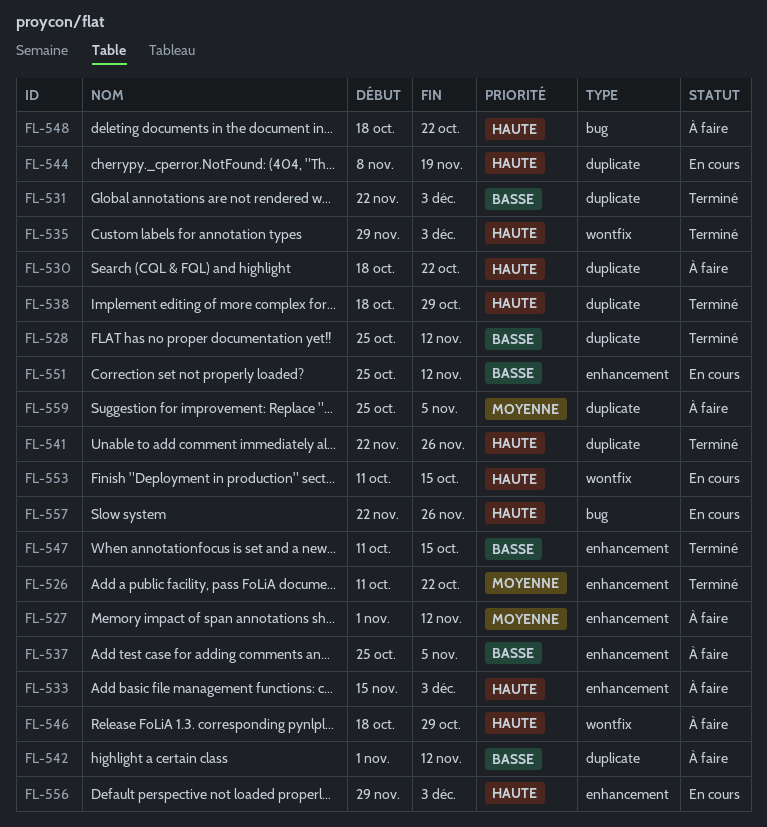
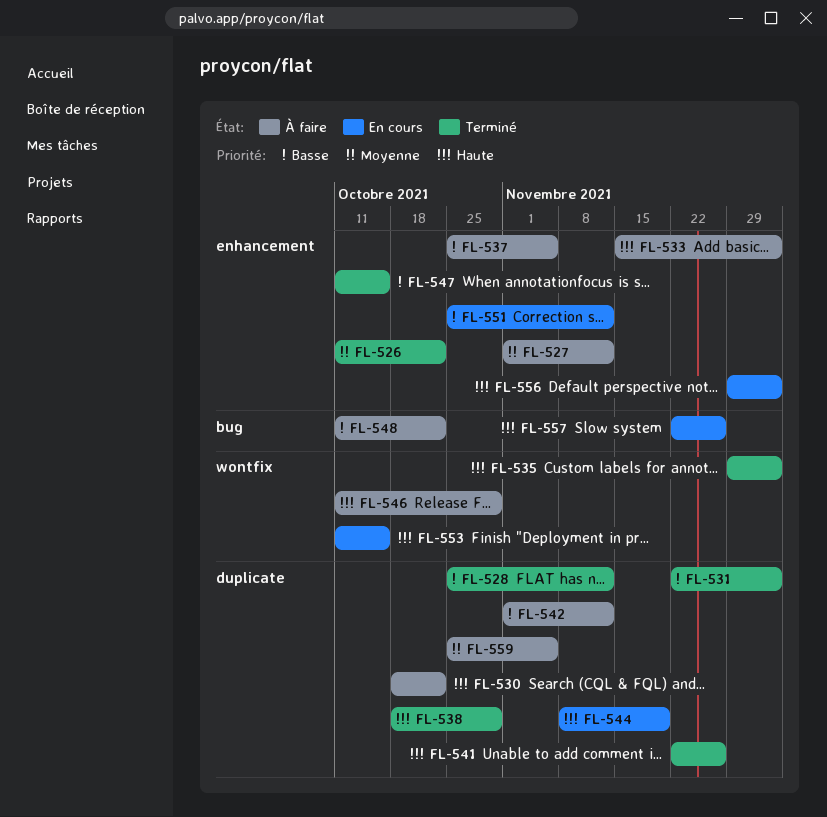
FL-546, start: Oct 18 -> Oct 11
FL-548, priority: Haute -> Basse
FL-548, start: Oct 18 -> Oct 11

